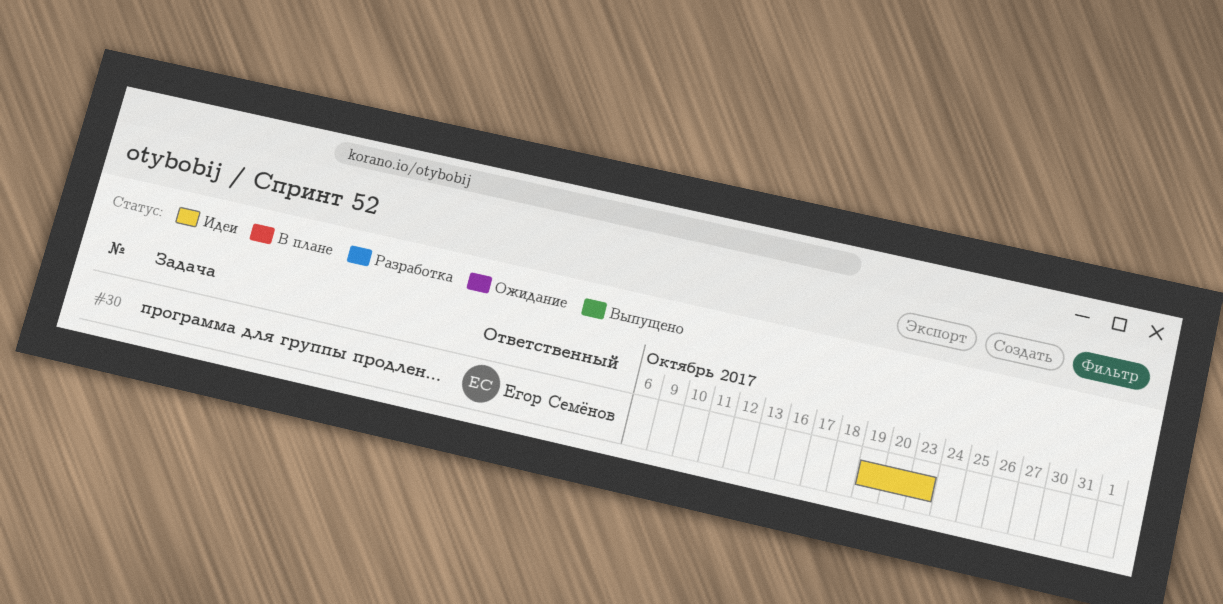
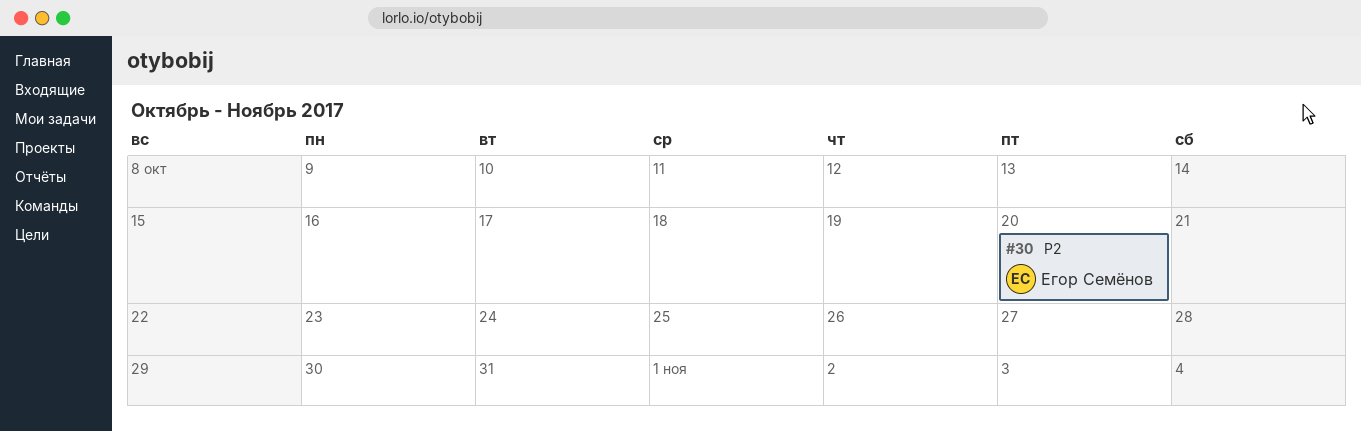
#30, due: Oct 23 -> Oct 20

